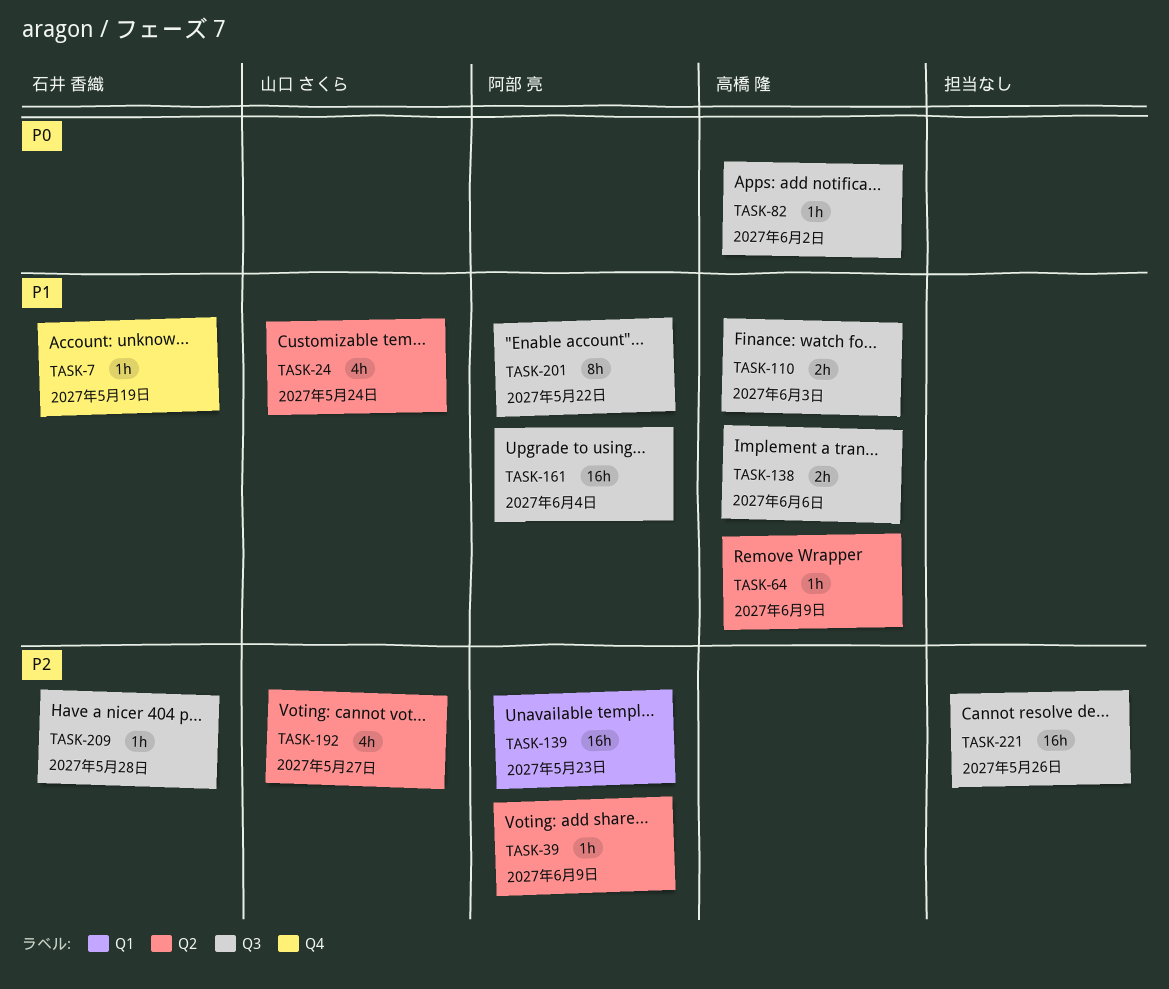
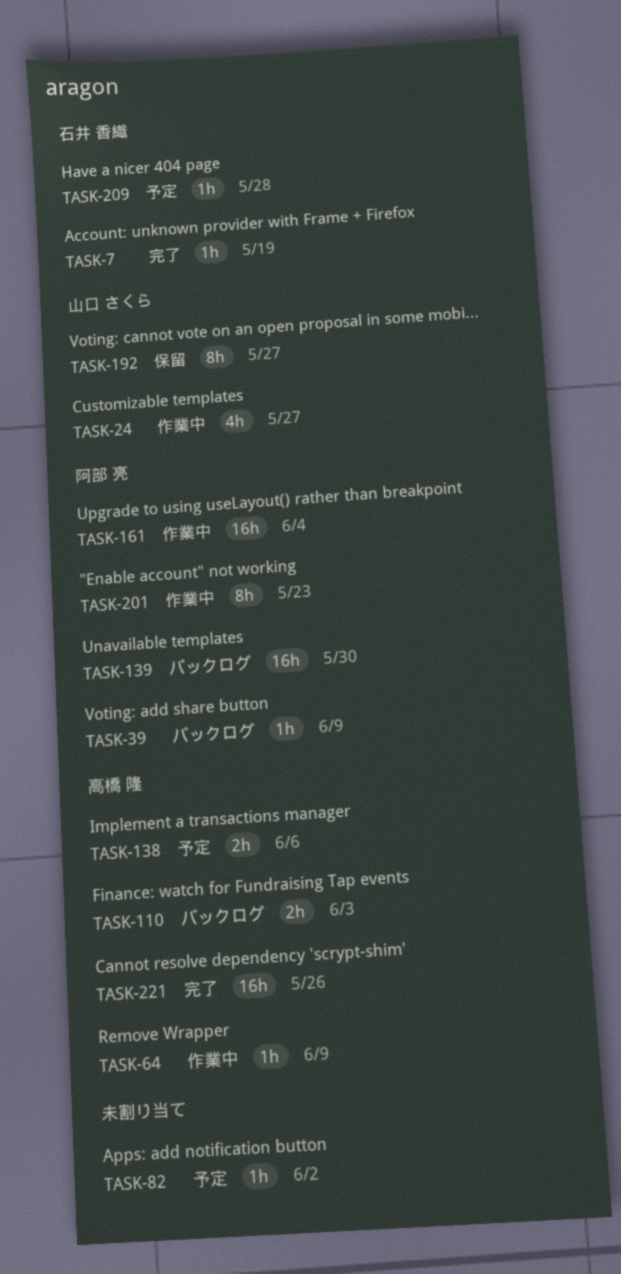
TASK-24, due: May 24 -> May 27
TASK-82, owner: 高橋 隆 -> none
TASK-139, due: May 23 -> May 30
TASK-192, estimate: 4h -> 8h
TASK-201, due: May 22 -> May 23
TASK-221, owner: none -> 高橋 隆

